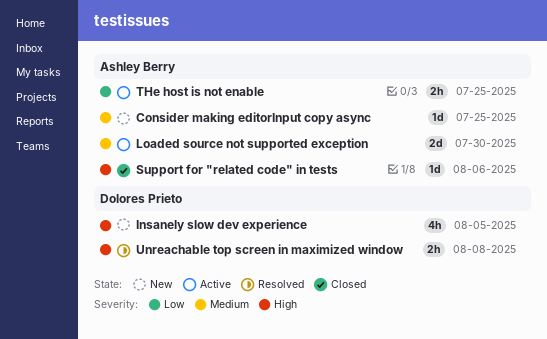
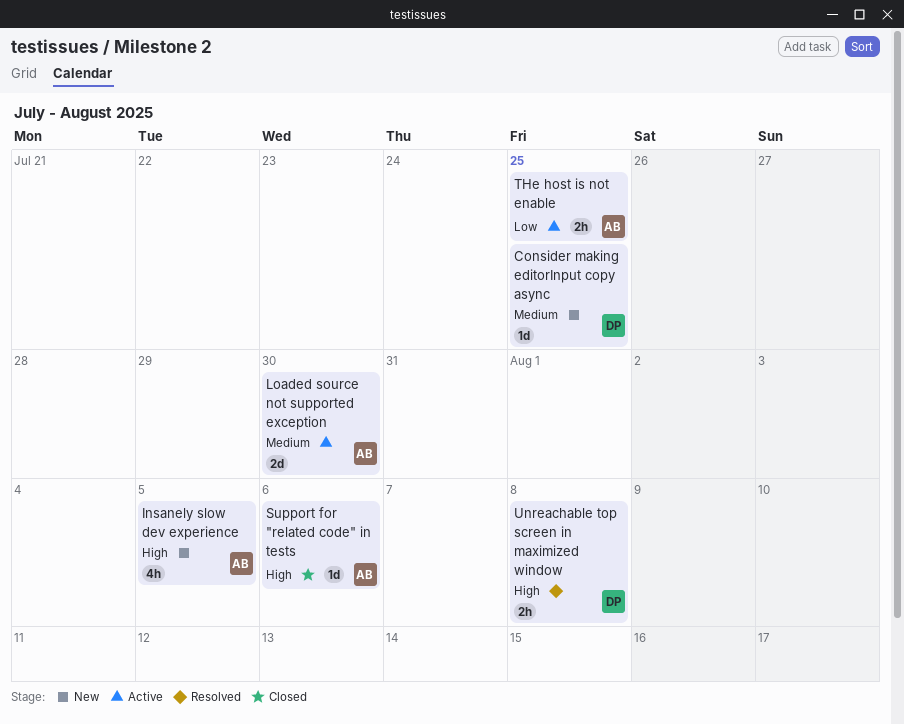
Consider making editorInput copy async, owner: Ashley Berry -> Dolores Prieto
Insanely slow dev experience, owner: Dolores Prieto -> Ashley Berry

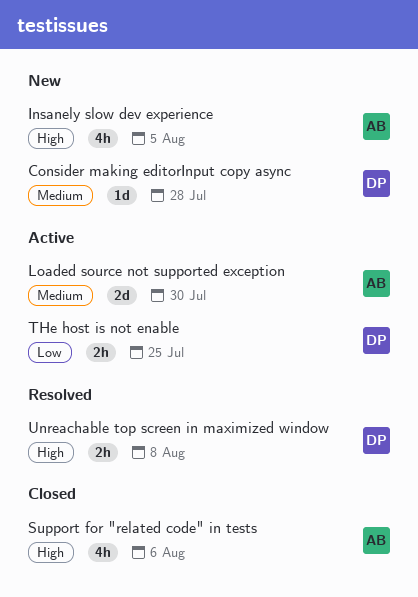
Consider making editorInput copy async, due: Jul 25 -> Jul 28
Support for "related code" in tests, estimate: 1d -> 4h
THe host is not enable, owner: AB -> DP

